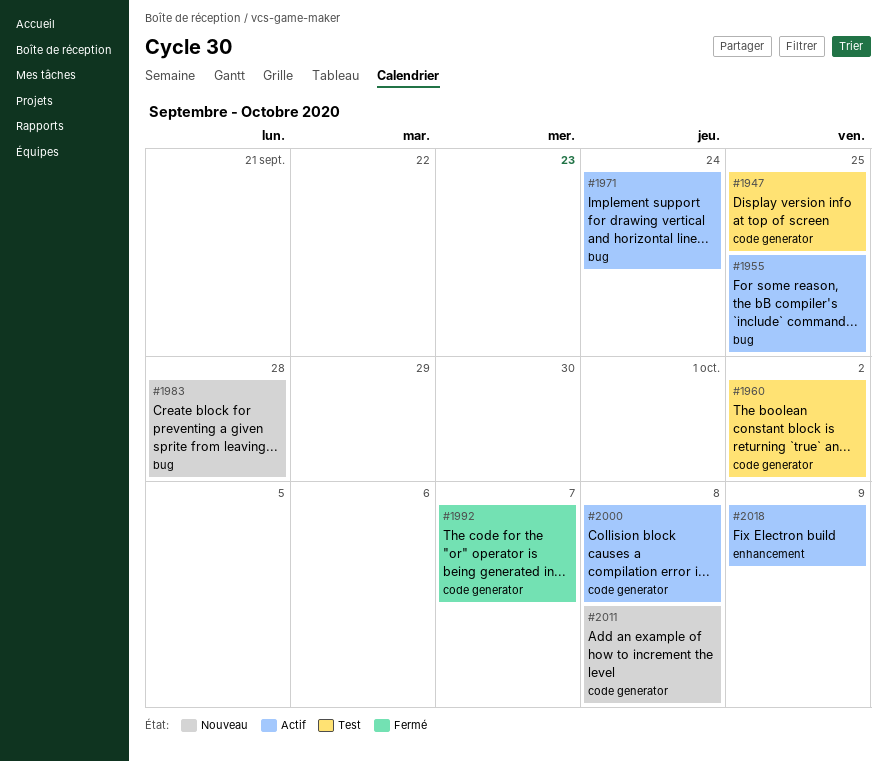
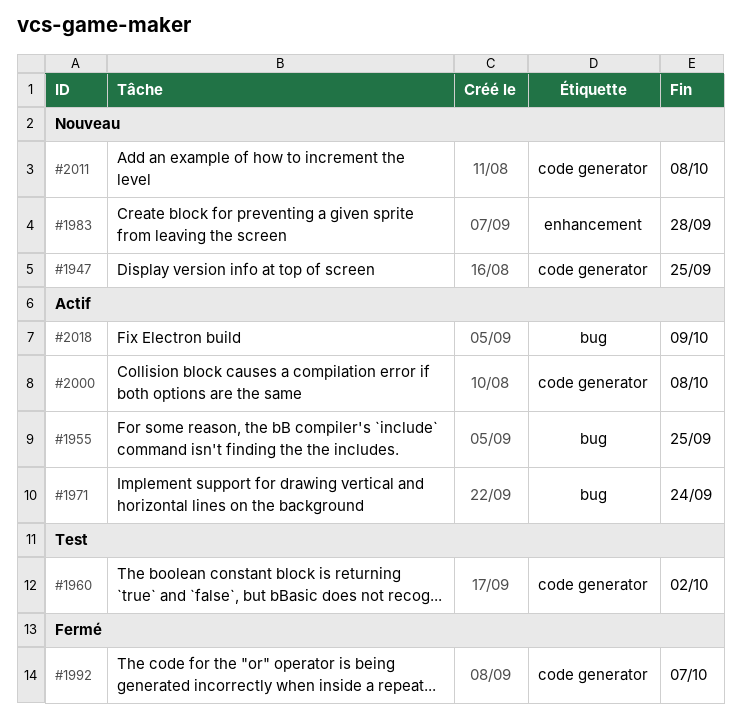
#1947, status: Test -> Nouveau
#1983, label: bug -> enhancement
#2018, label: enhancement -> bug

